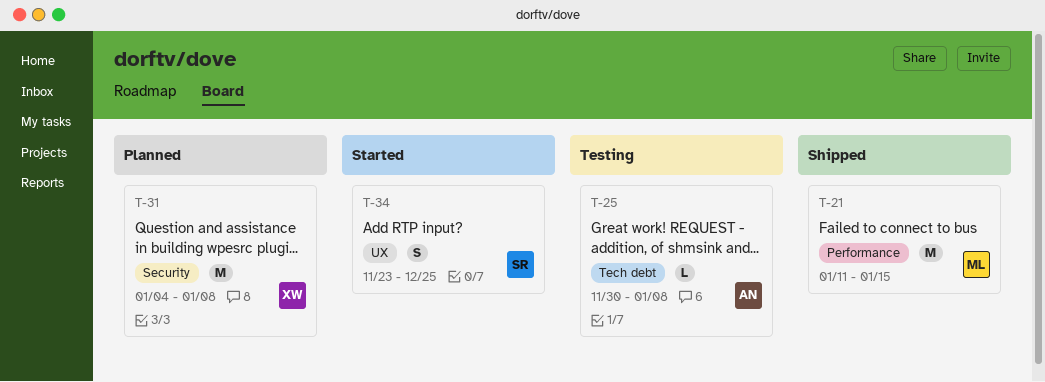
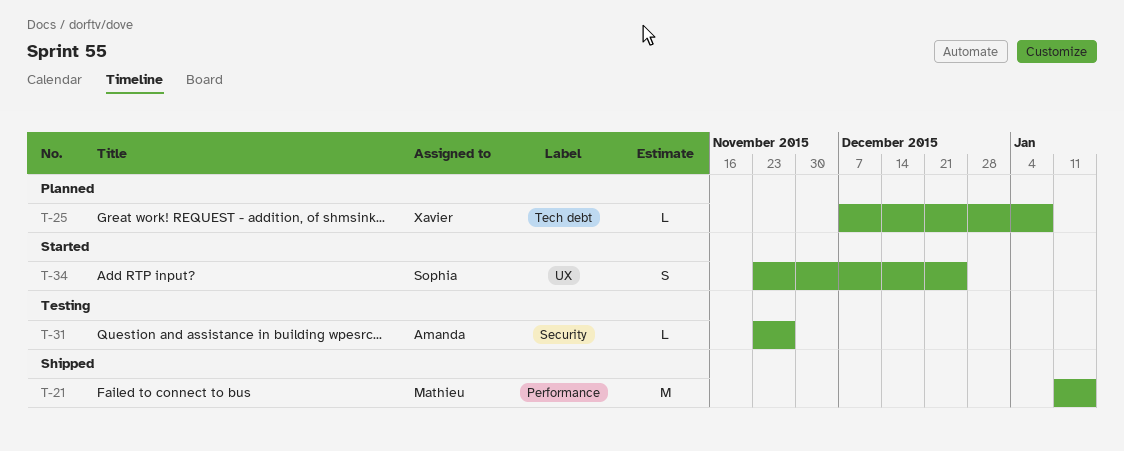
T-25, status: Testing -> Planned
T-25, owner: Amanda -> Xavier
T-25, start: Nov 30 -> Dec 7
T-31, status: Planned -> Testing
T-31, owner: Xavier -> Amanda
T-31, estimate: M -> L
T-31, start: Jan 4 -> Nov 23
T-31, due: Jan 8 -> Nov 27

